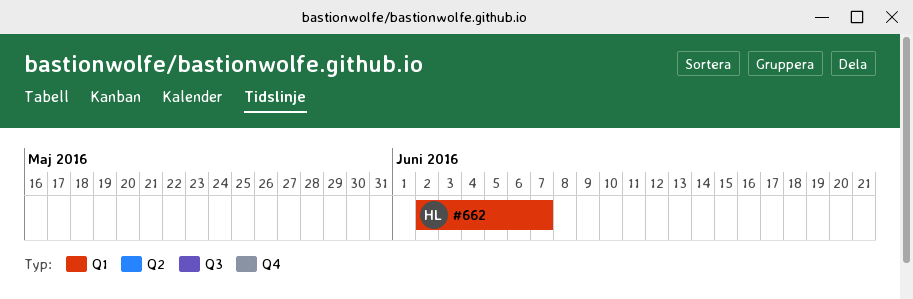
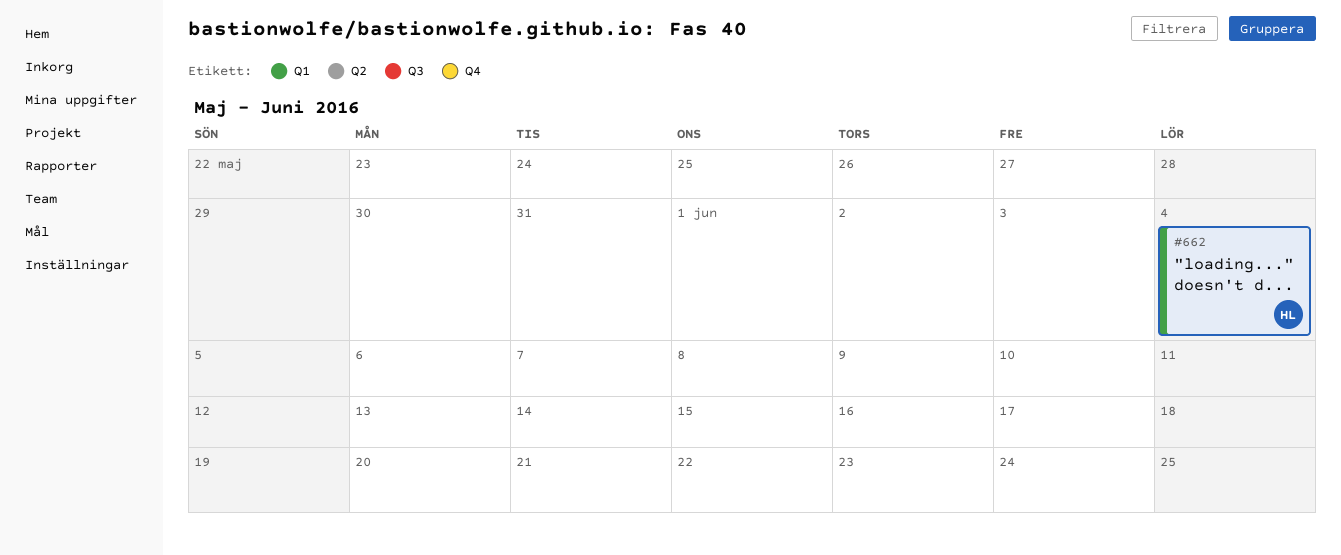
#662, due: Jun 7 -> Jun 4

